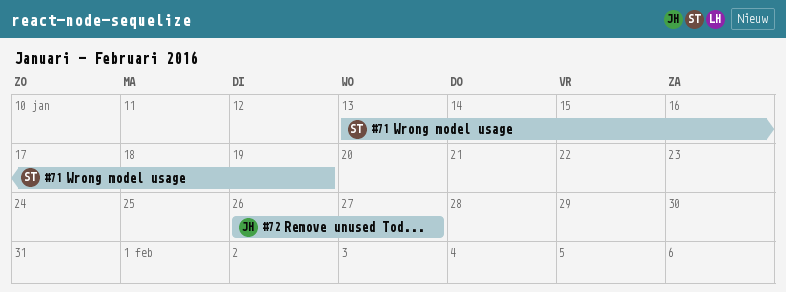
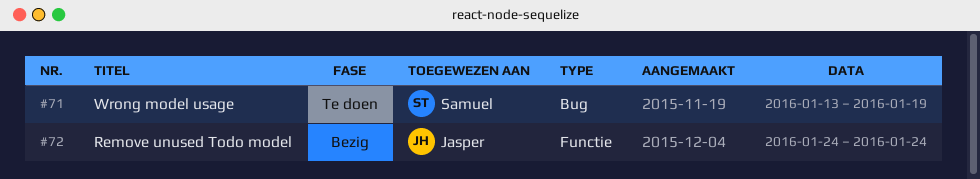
#72, start: Jan 26 -> Jan 24
#72, due: Jan 27 -> Jan 24

